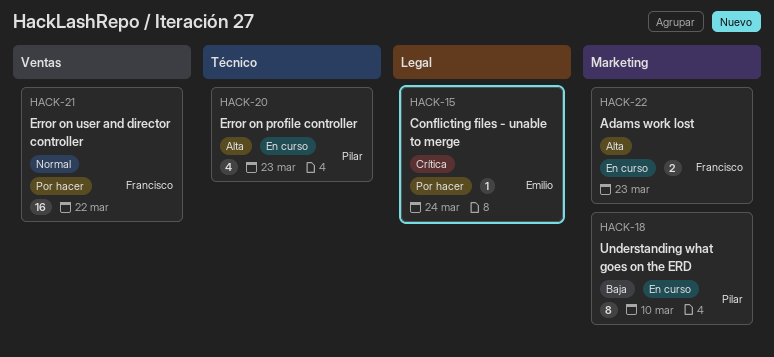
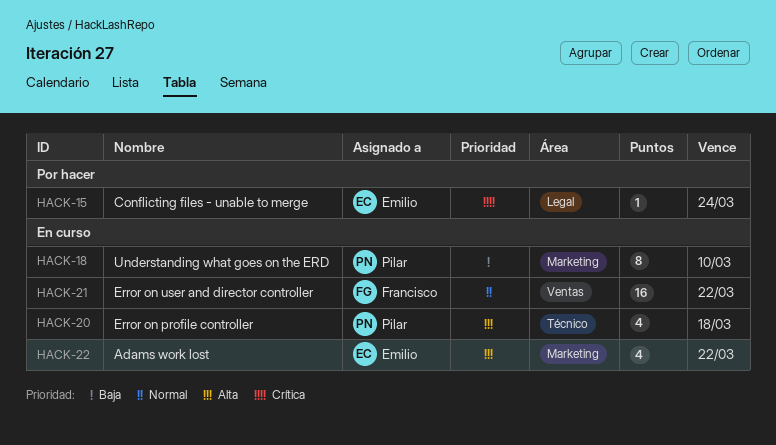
HACK-20, due: Mar 23 -> Mar 18
HACK-21, status: Por hacer -> En curso
HACK-22, owner: Francisco -> Emilio
HACK-22, estimate: 2 -> 4
HACK-22, due: Mar 23 -> Mar 22

